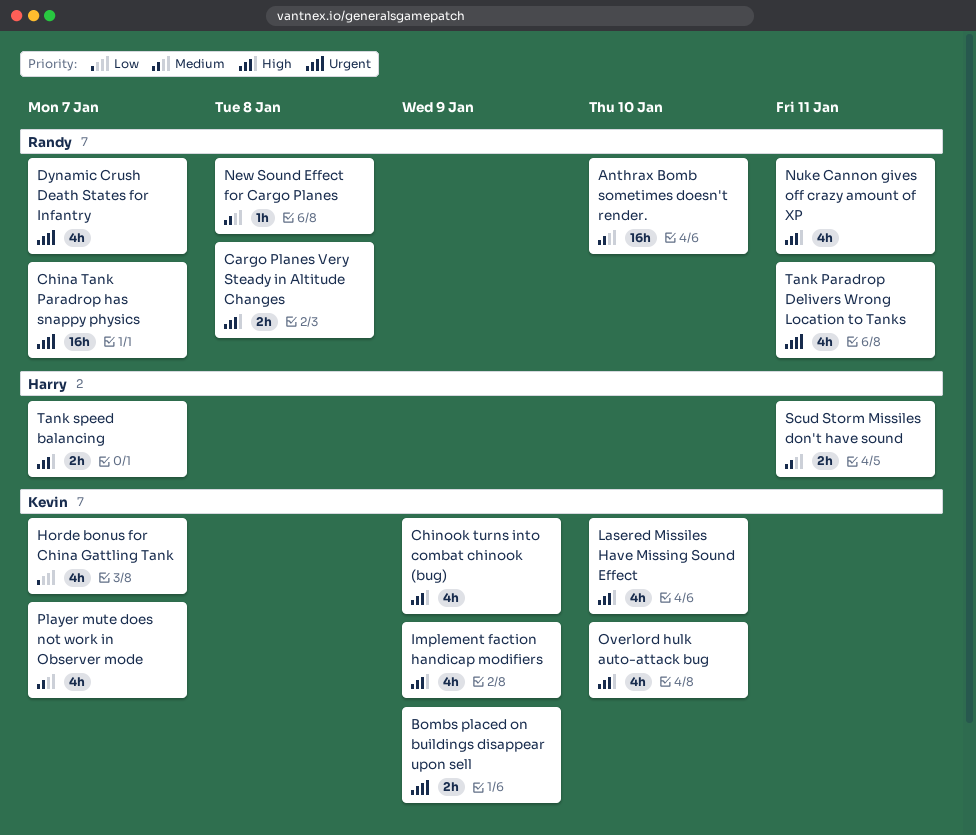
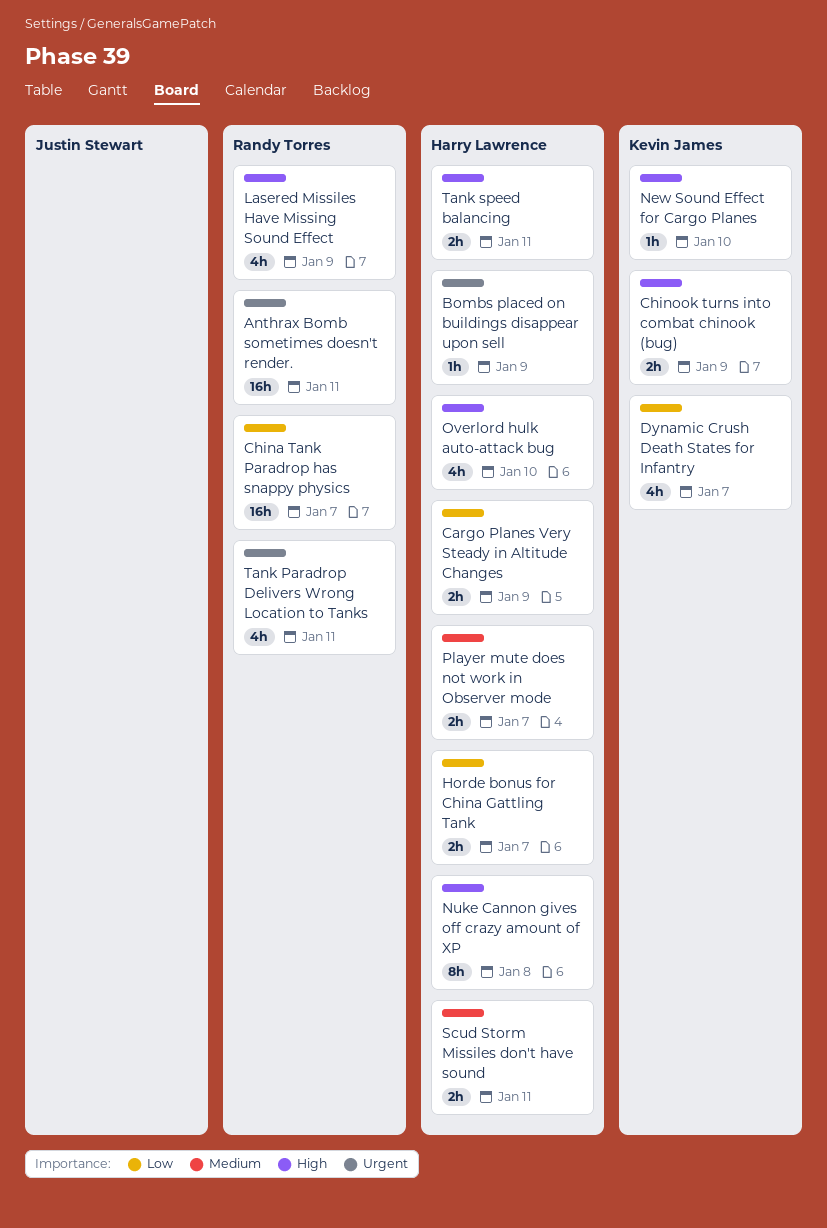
Anthrax Bomb sometimes doesn't render., priority: Medium -> Urgent
Anthrax Bomb sometimes doesn't render., due: Jan 10 -> Jan 11
Bombs placed on buildings disappear upon sell, owner: Kevin James -> Harry Lawrence
Bombs placed on buildings disappear upon sell, estimate: 2h -> 1h
Cargo Planes Very Steady in Altitude Changes, owner: Randy Torres -> Harry Lawrence
Cargo Planes Very Steady in Altitude Changes, priority: High -> Low
Cargo Planes Very Steady in Altitude Changes, due: Jan 8 -> Jan 9
China Tank Paradrop has snappy physics, priority: Urgent -> Low
Chinook turns into combat chinook (bug), estimate: 4h -> 2h
Dynamic Crush Death States for Infantry, owner: Randy Torres -> Kevin James
Dynamic Crush Death States for Infantry, priority: Urgent -> Low
Horde bonus for China Gattling Tank, owner: Kevin James -> Harry Lawrence
Horde bonus for China Gattling Tank, estimate: 4h -> 2h
Implement faction handicap modifiers: present -> none
Lasered Missiles Have Missing Sound Effect, owner: Kevin James -> Randy Torres
Lasered Missiles Have Missing Sound Effect, due: Jan 10 -> Jan 9
New Sound Effect for Cargo Planes, owner: Randy Torres -> Kevin James
New Sound Effect for Cargo Planes, priority: Medium -> High
New Sound Effect for Cargo Planes, due: Jan 8 -> Jan 10
Nuke Cannon gives off crazy amount of XP, owner: Randy Torres -> Harry Lawrence
Nuke Cannon gives off crazy amount of XP, estimate: 4h -> 8h
Nuke Cannon gives off crazy amount of XP, due: Jan 11 -> Jan 8
Overlord hulk auto-attack bug, owner: Kevin James -> Harry Lawrence
Player mute does not work in Observer mode, owner: Kevin James -> Harry Lawrence
Player mute does not work in Observer mode, estimate: 4h -> 2h
Tank speed balancing, due: Jan 7 -> Jan 11

